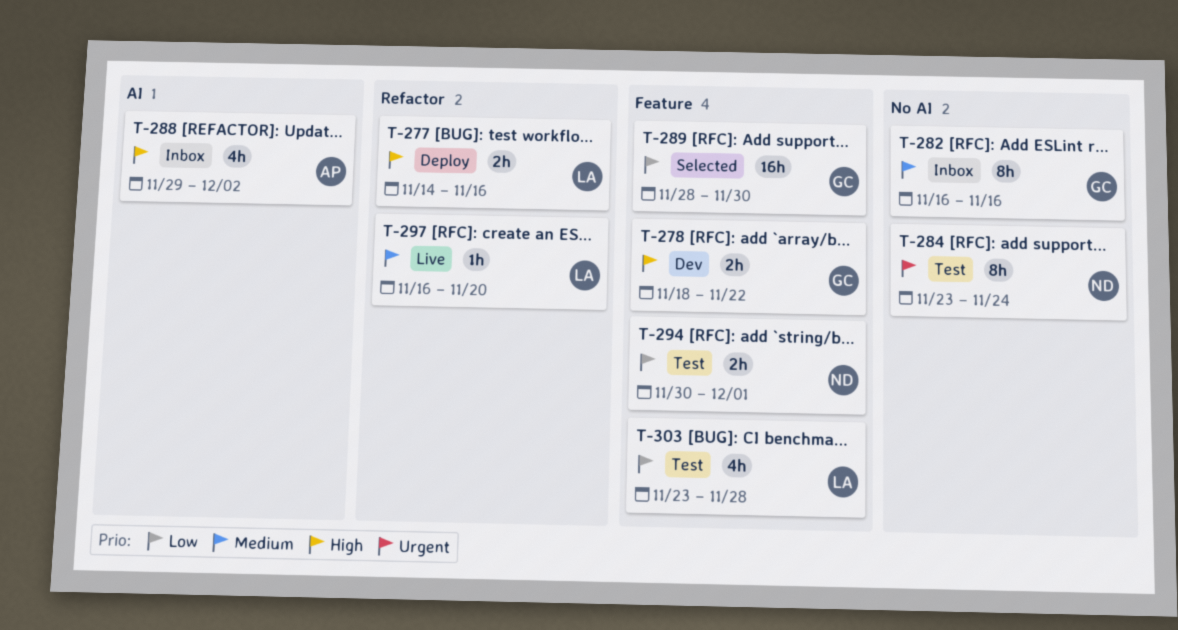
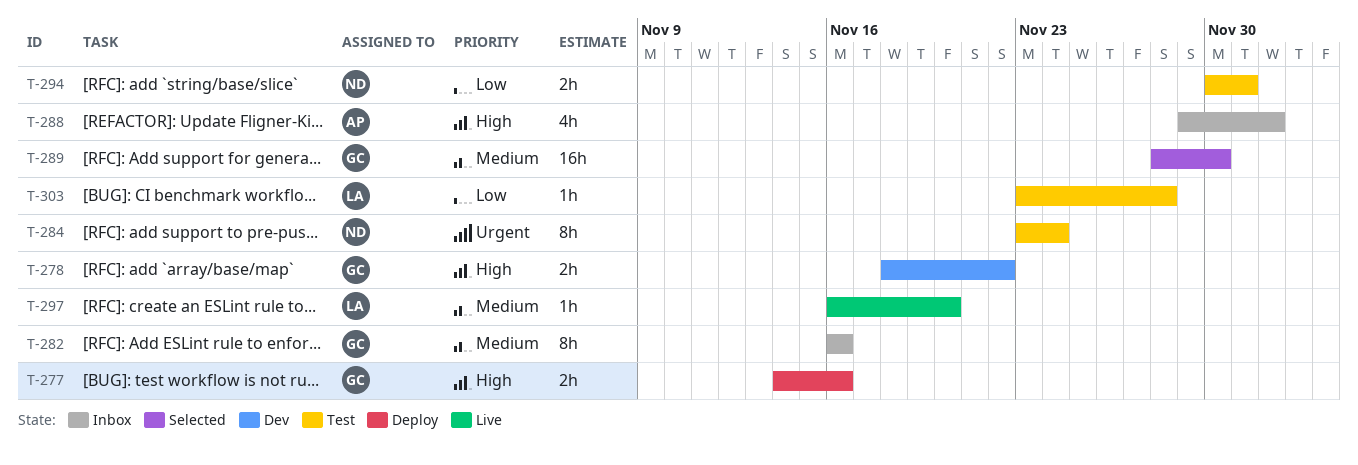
T-277, owner: LA -> GC
T-289, priority: Low -> Medium
T-303, estimate: 4h -> 1h

